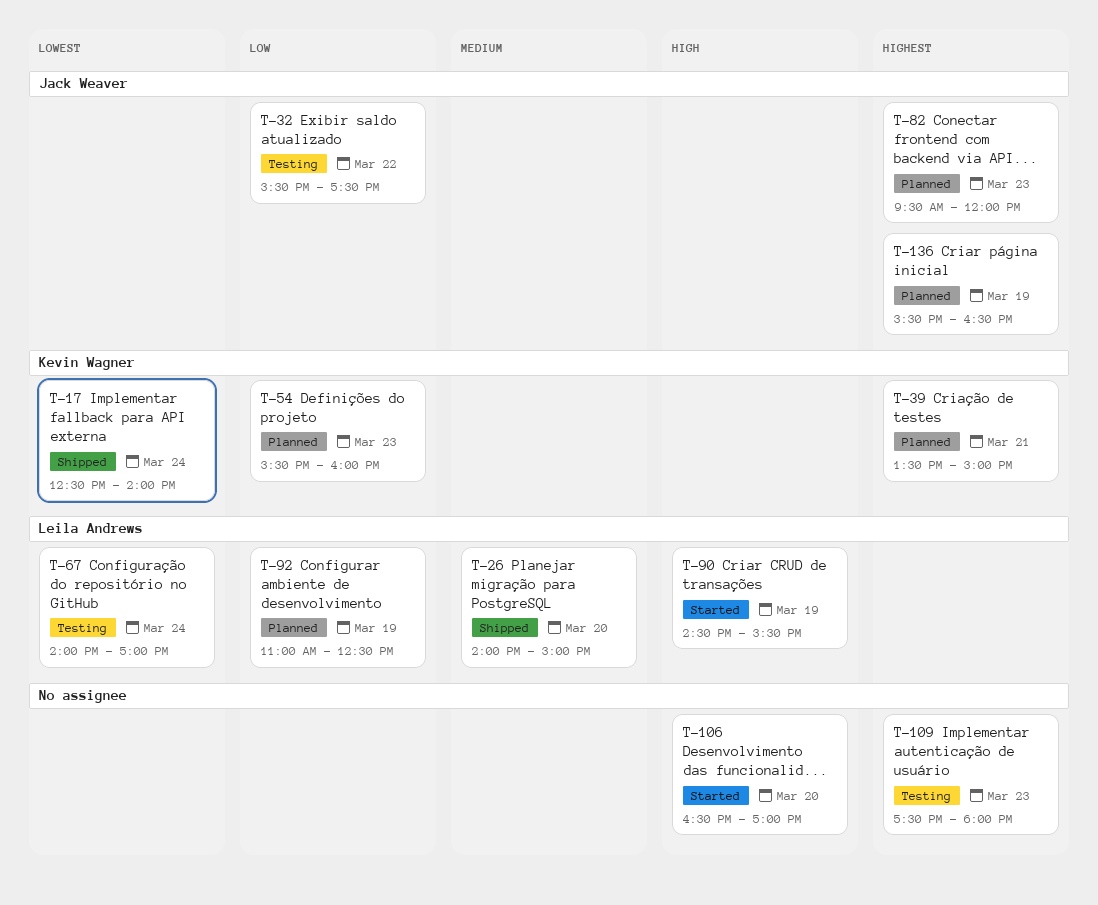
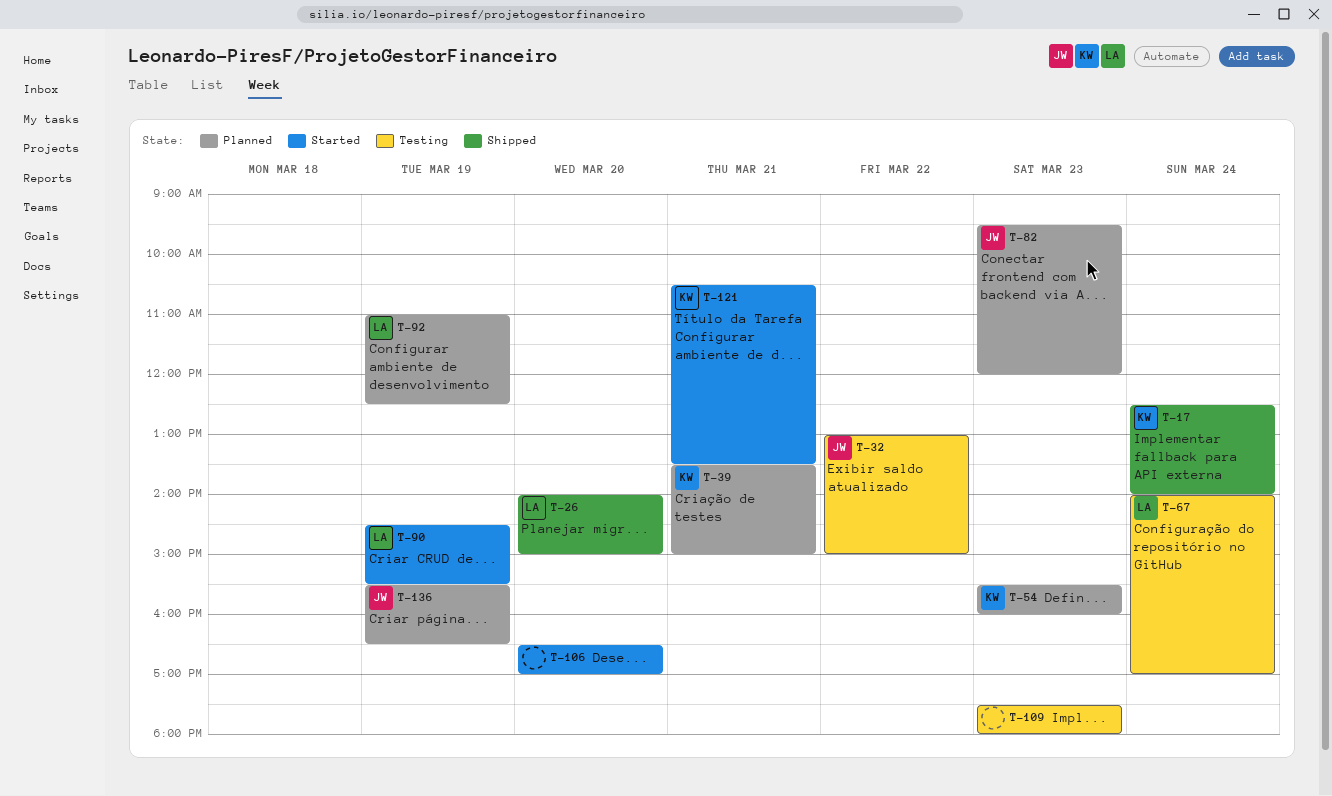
T-32, begins: 15:30 -> 13:00
T-32, ends: 17:30 -> 15:00
T-121: none -> present

